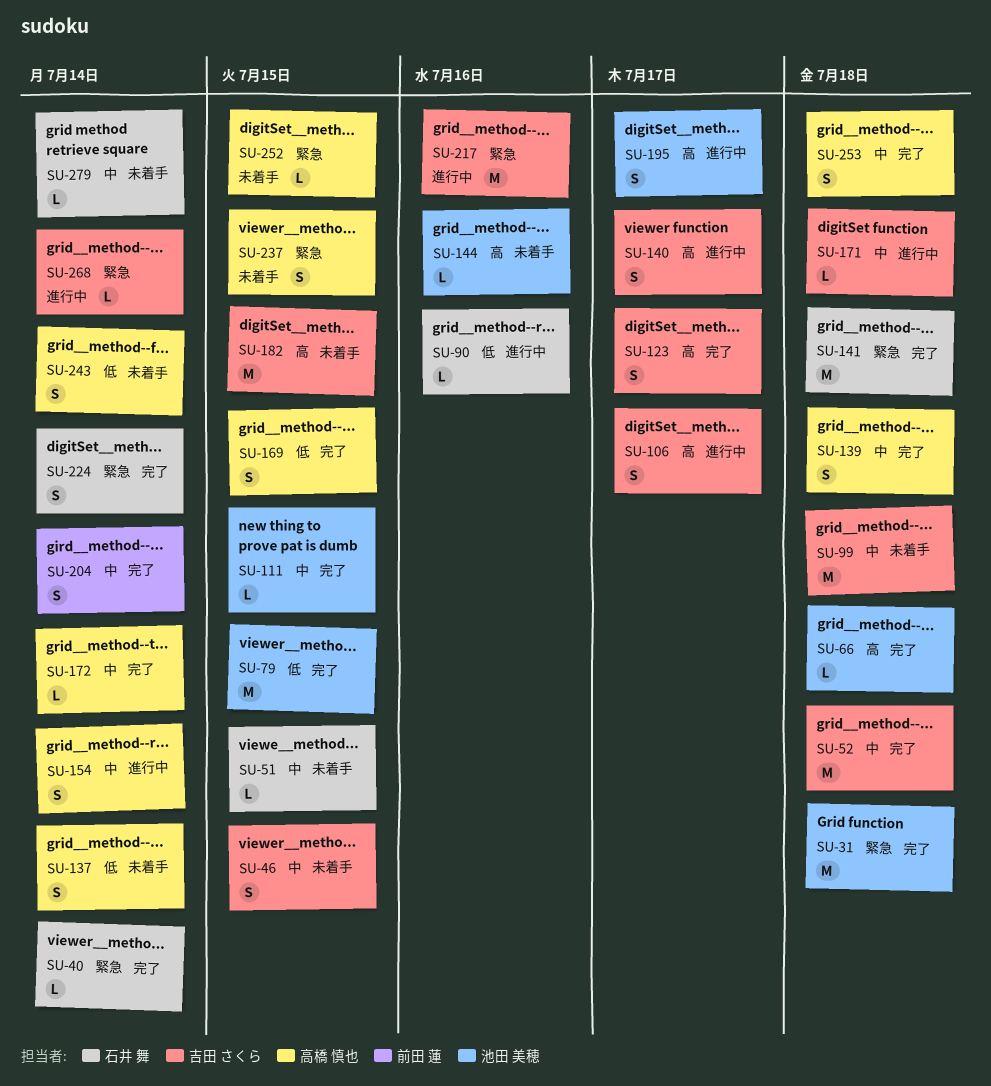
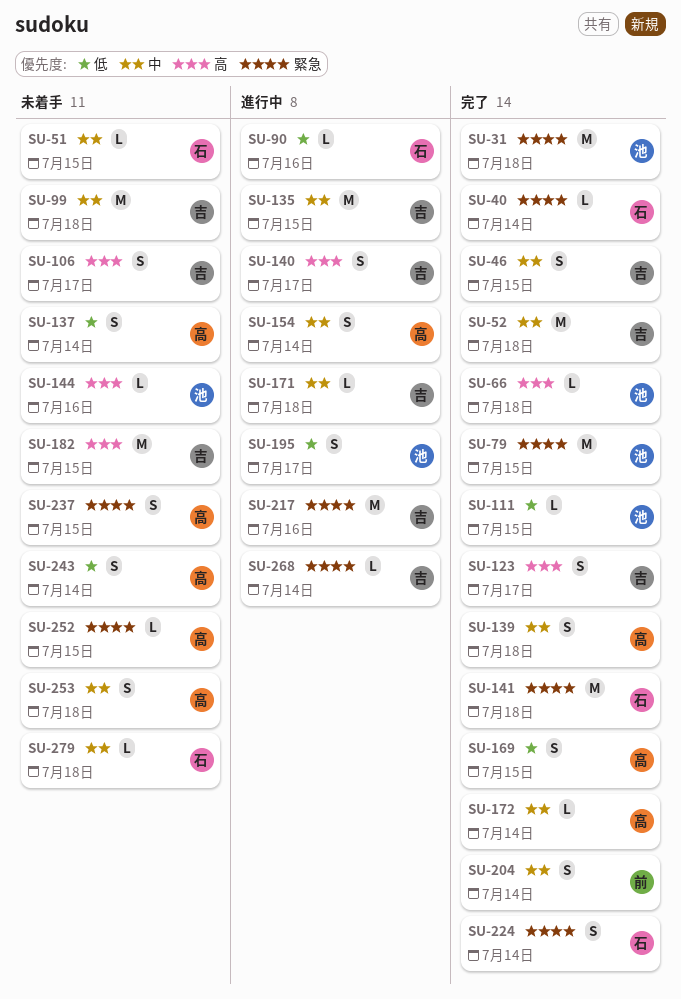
SU-46, status: 未着手 -> 完了
SU-79, priority: 低 -> 緊急
SU-106, status: 進行中 -> 未着手
SU-111, priority: 中 -> 低
SU-135: none -> present
SU-195, priority: 高 -> 低
SU-253, status: 完了 -> 未着手
SU-279, due: Jul 14 -> Jul 18

